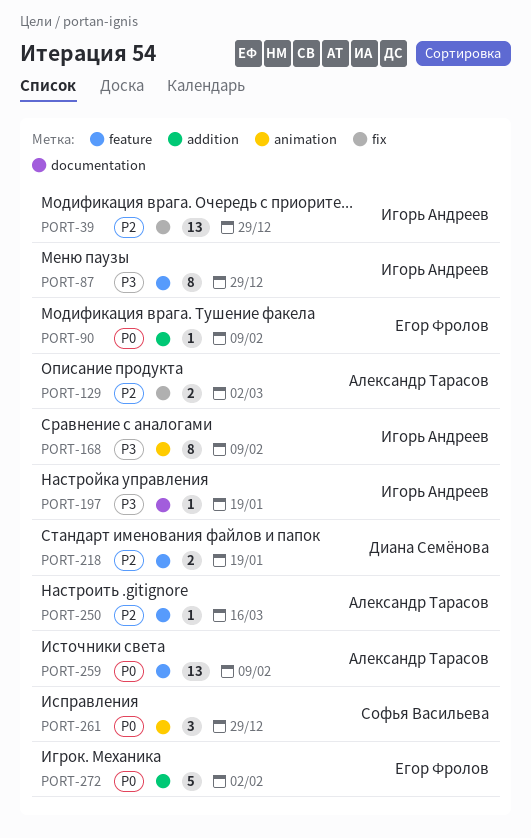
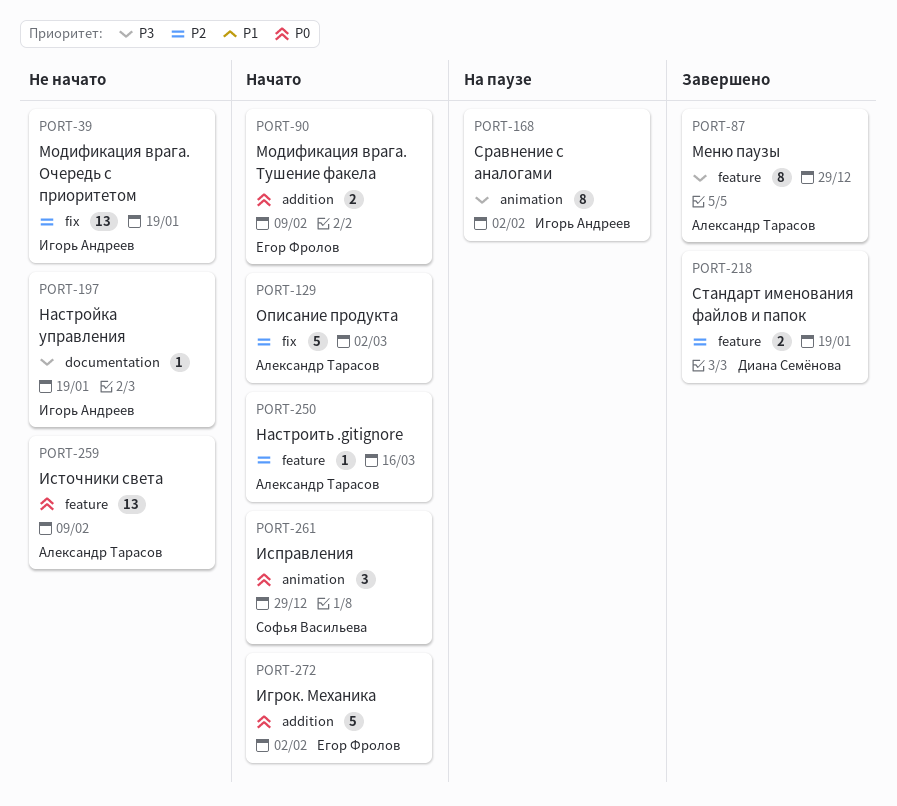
PORT-39, due: Dec 29 -> Jan 19
PORT-87, owner: Игорь Андреев -> Александр Тарасов
PORT-90, estimate: 1 -> 2
PORT-129, estimate: 2 -> 5
PORT-168, due: Feb 9 -> Feb 2

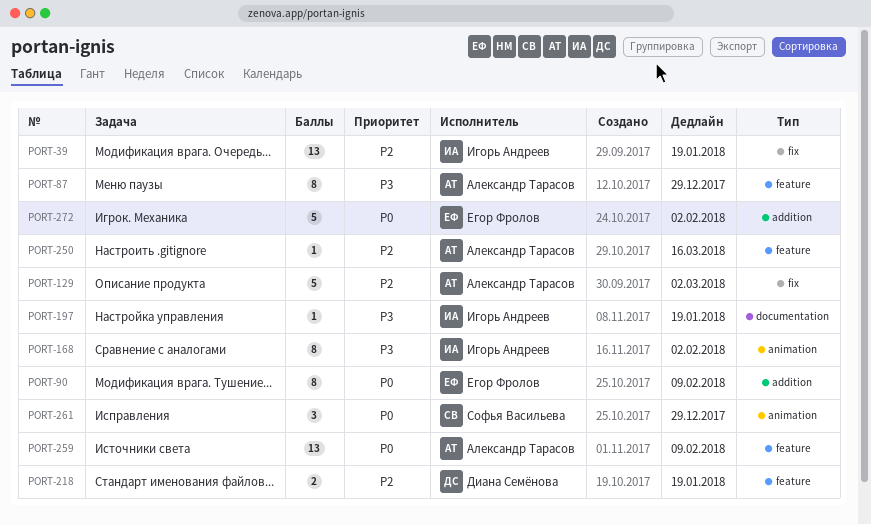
PORT-90, estimate: 2 -> 8

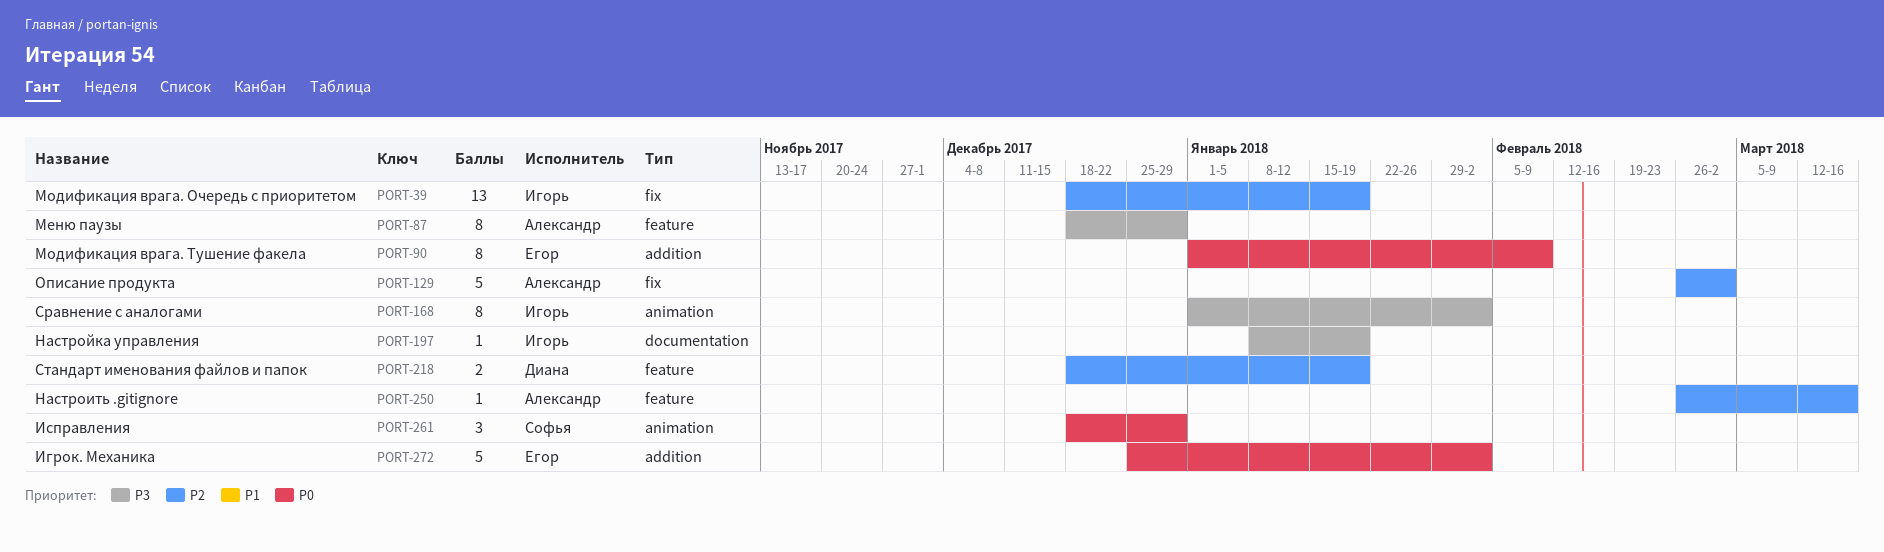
PORT-259: present -> none

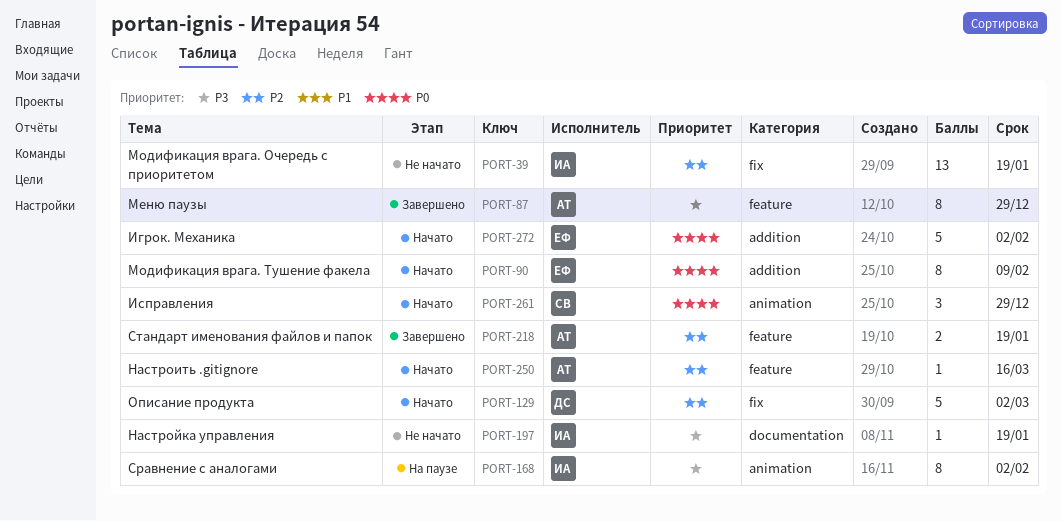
PORT-129, owner: Александр -> Диана
PORT-218, owner: Диана -> Александр

